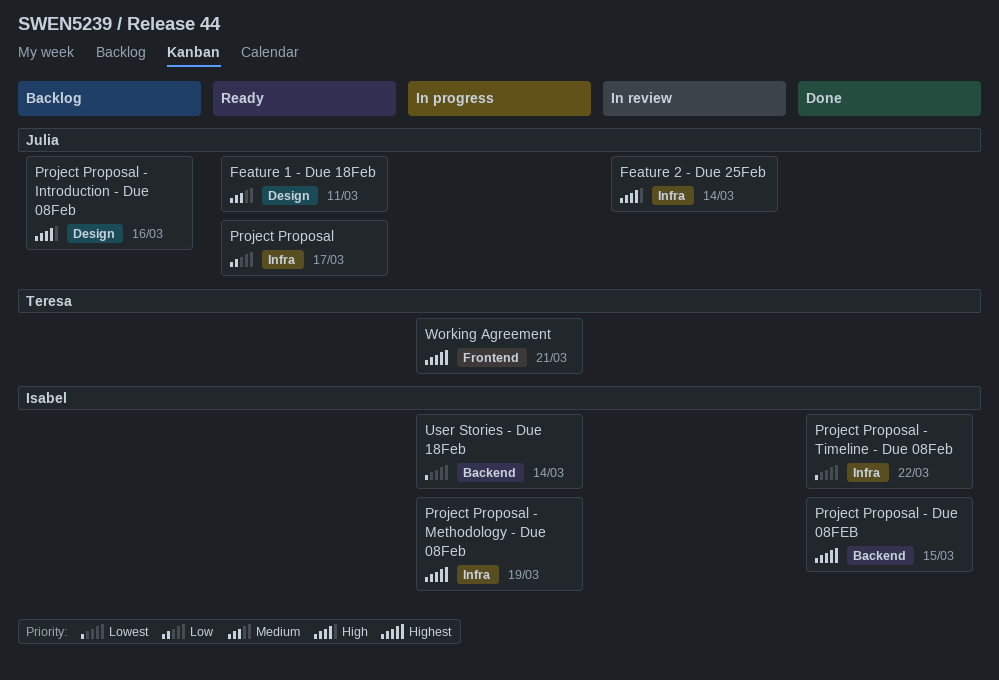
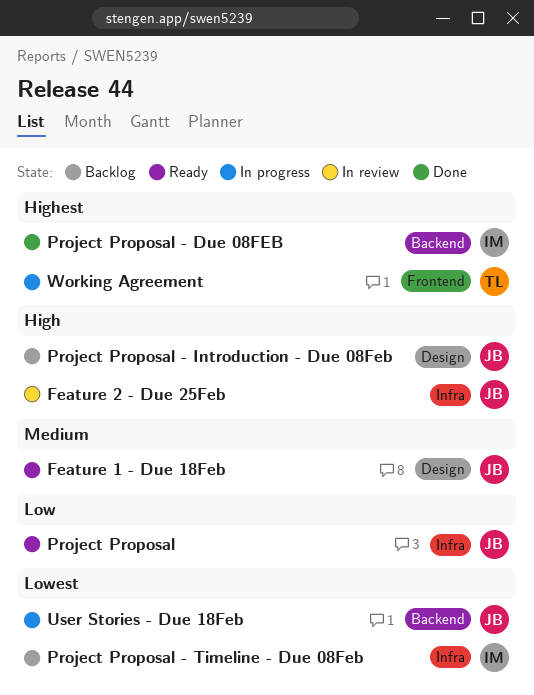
Project Proposal - Methodology - Due 08Feb: present -> none
Project Proposal - Timeline - Due 08Feb, status: Done -> Backlog
User Stories - Due 18Feb, owner: Isabel -> Julia

